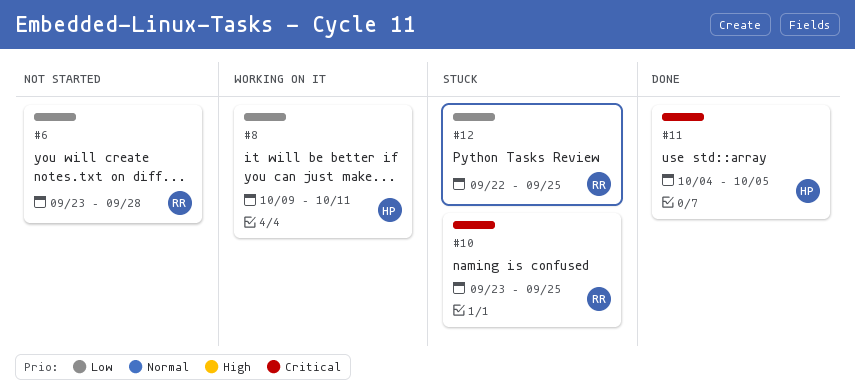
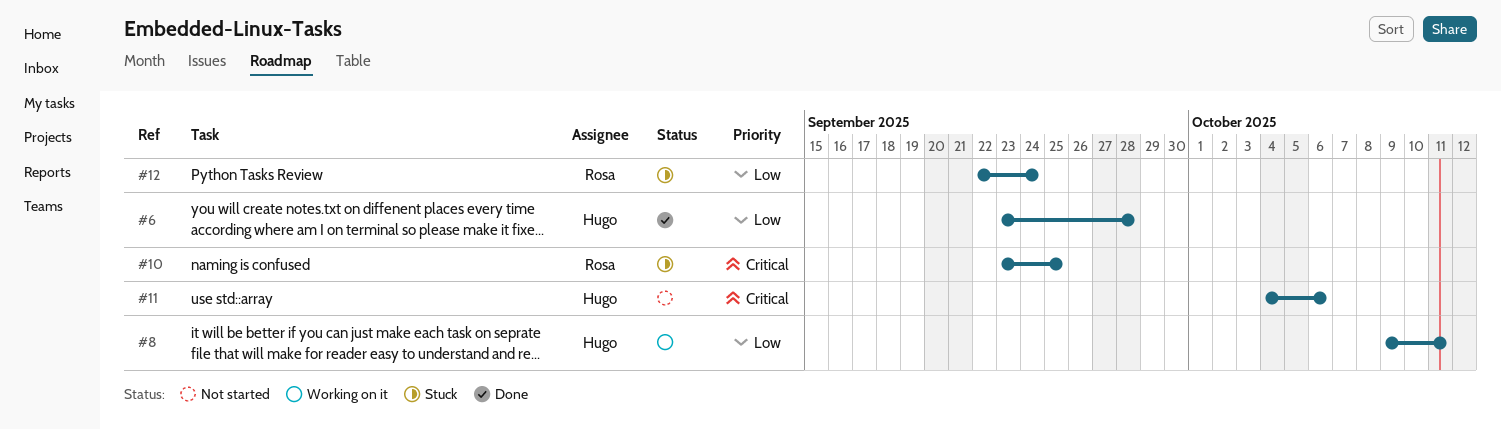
#6, status: Not started -> Done
#6, owner: Rosa -> Hugo
#11, status: Done -> Not started
#11, due: Oct 5 -> Oct 6
#12, due: Sep 25 -> Sep 24

